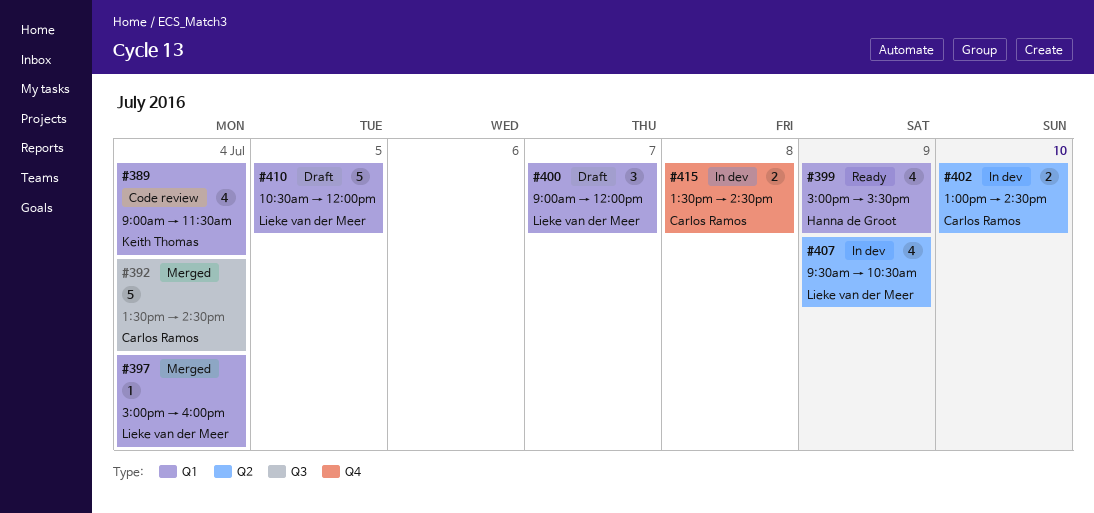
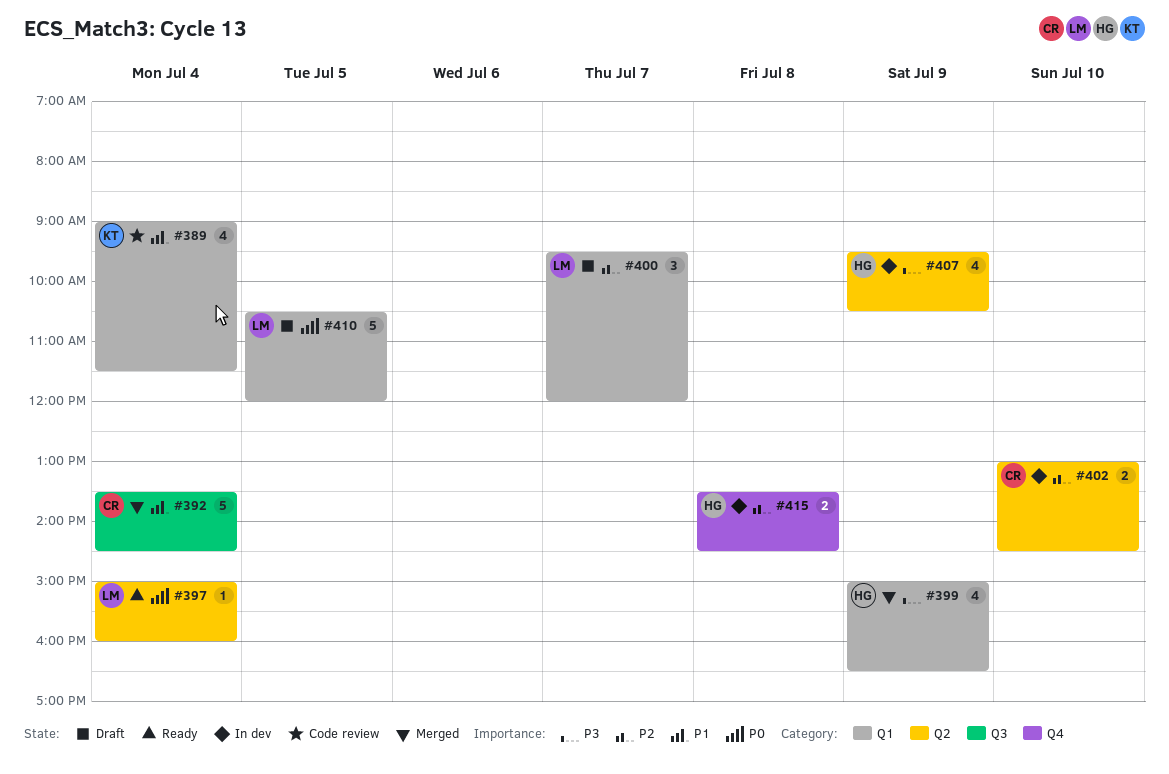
#397, status: Merged -> Ready
#397, label: Q1 -> Q2
#399, status: Ready -> Merged
#399, ends: 15:30 -> 16:30
#400, begins: 09:00 -> 09:30
#407, owner: Lieke van der Meer -> Hanna de Groot
#415, owner: Carlos Ramos -> Hanna de Groot

